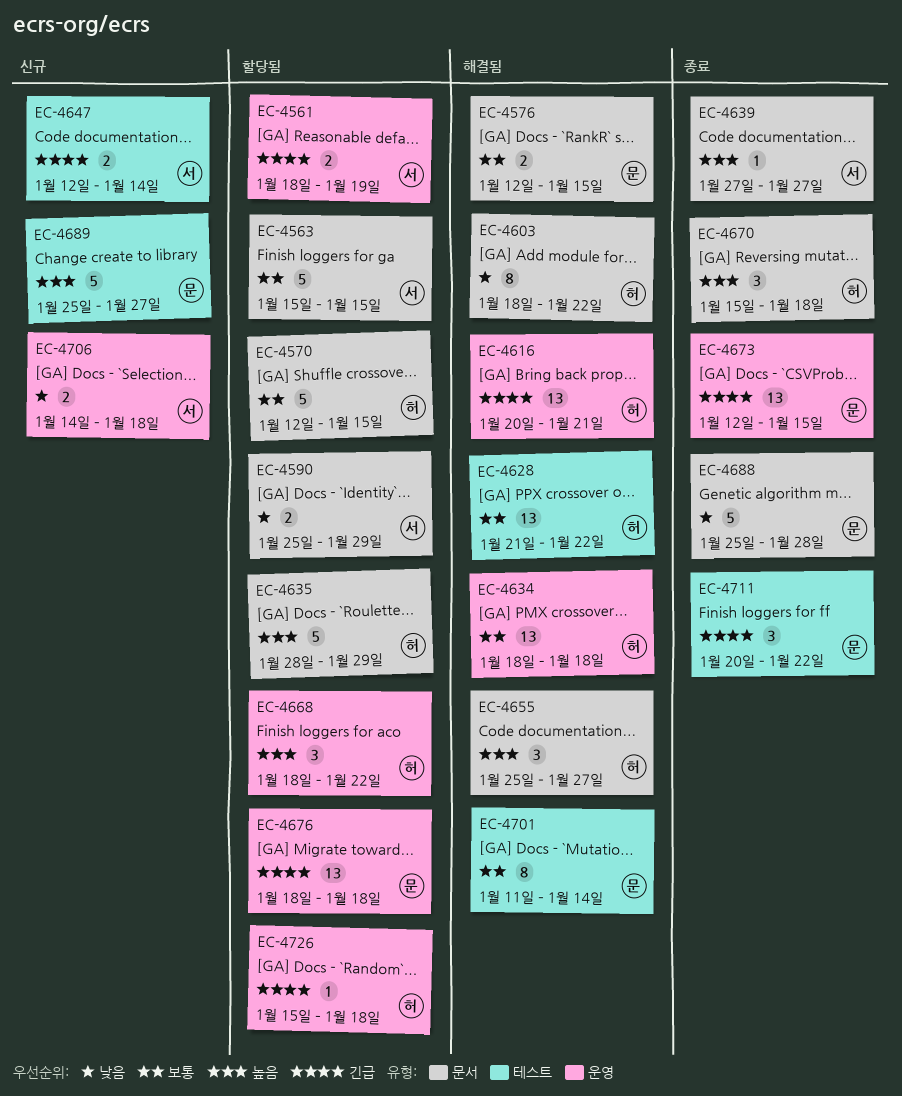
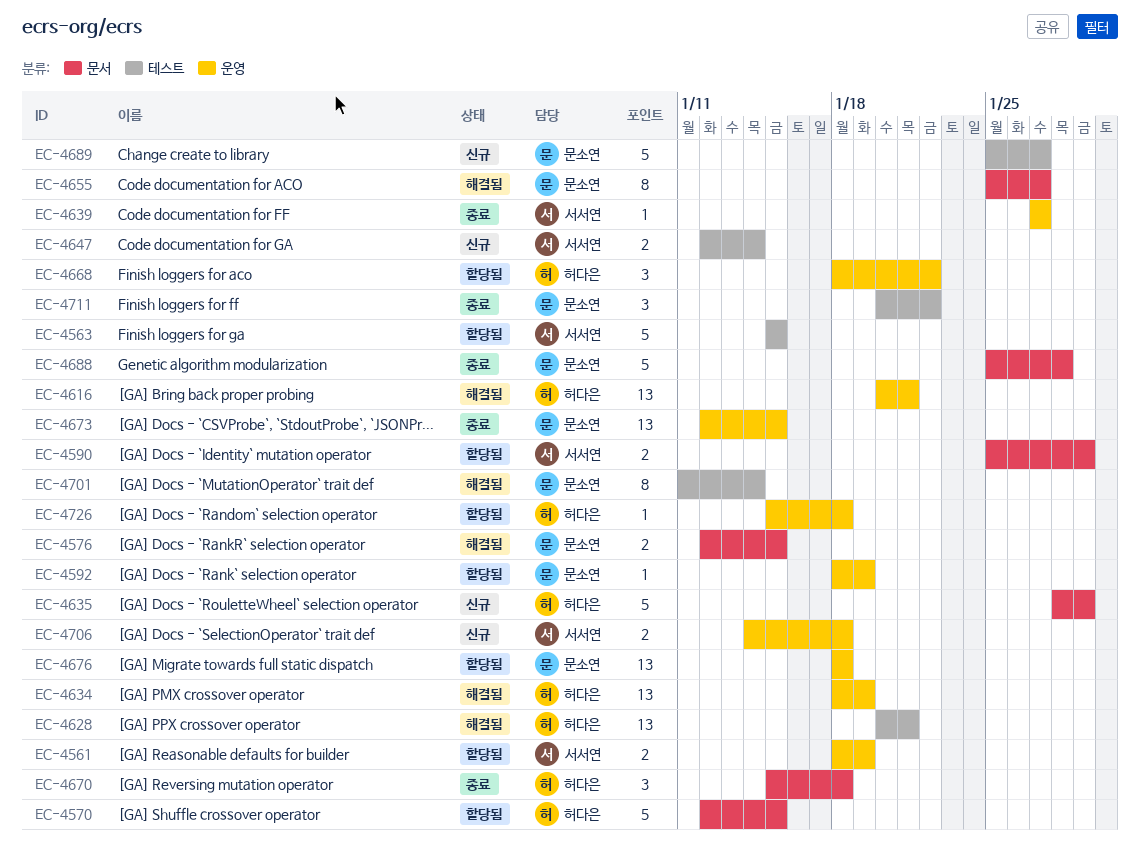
EC-4563, label: 문서 -> 테스트
EC-4592: none -> present
EC-4603: present -> none
EC-4628, start: Jan 21 -> Jan 20
EC-4628, due: Jan 22 -> Jan 21
EC-4634, due: Jan 18 -> Jan 19
EC-4635, status: 할당됨 -> 신규
EC-4639, label: 문서 -> 운영
EC-4655, owner: 허다은 -> 문소연
EC-4655, estimate: 3 -> 8

